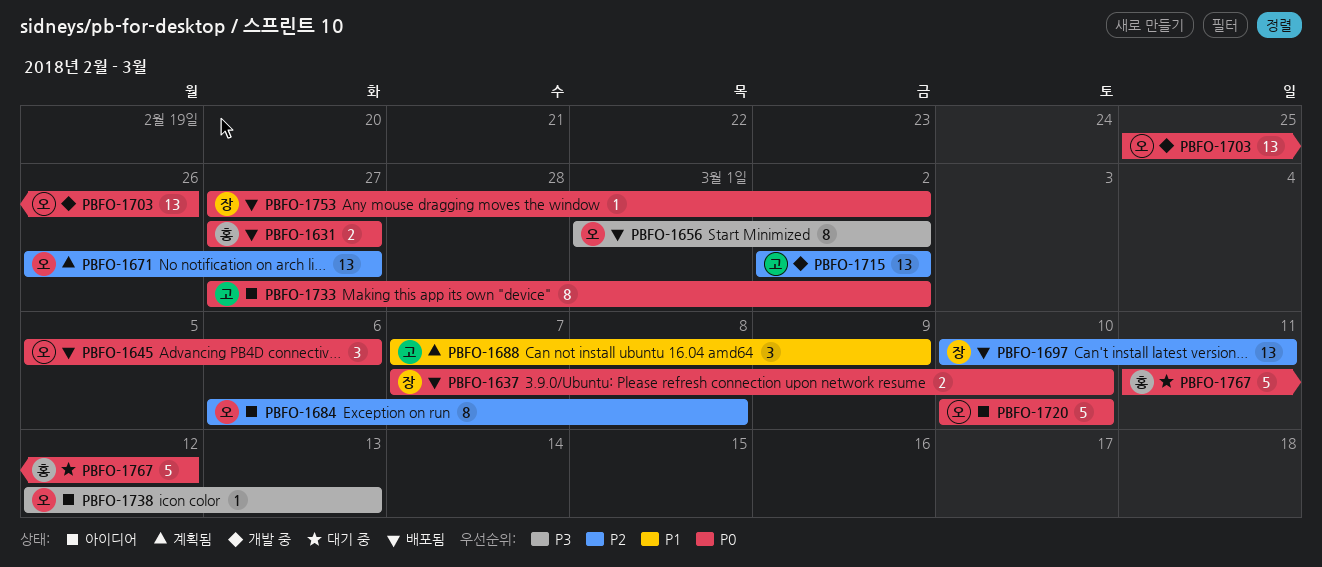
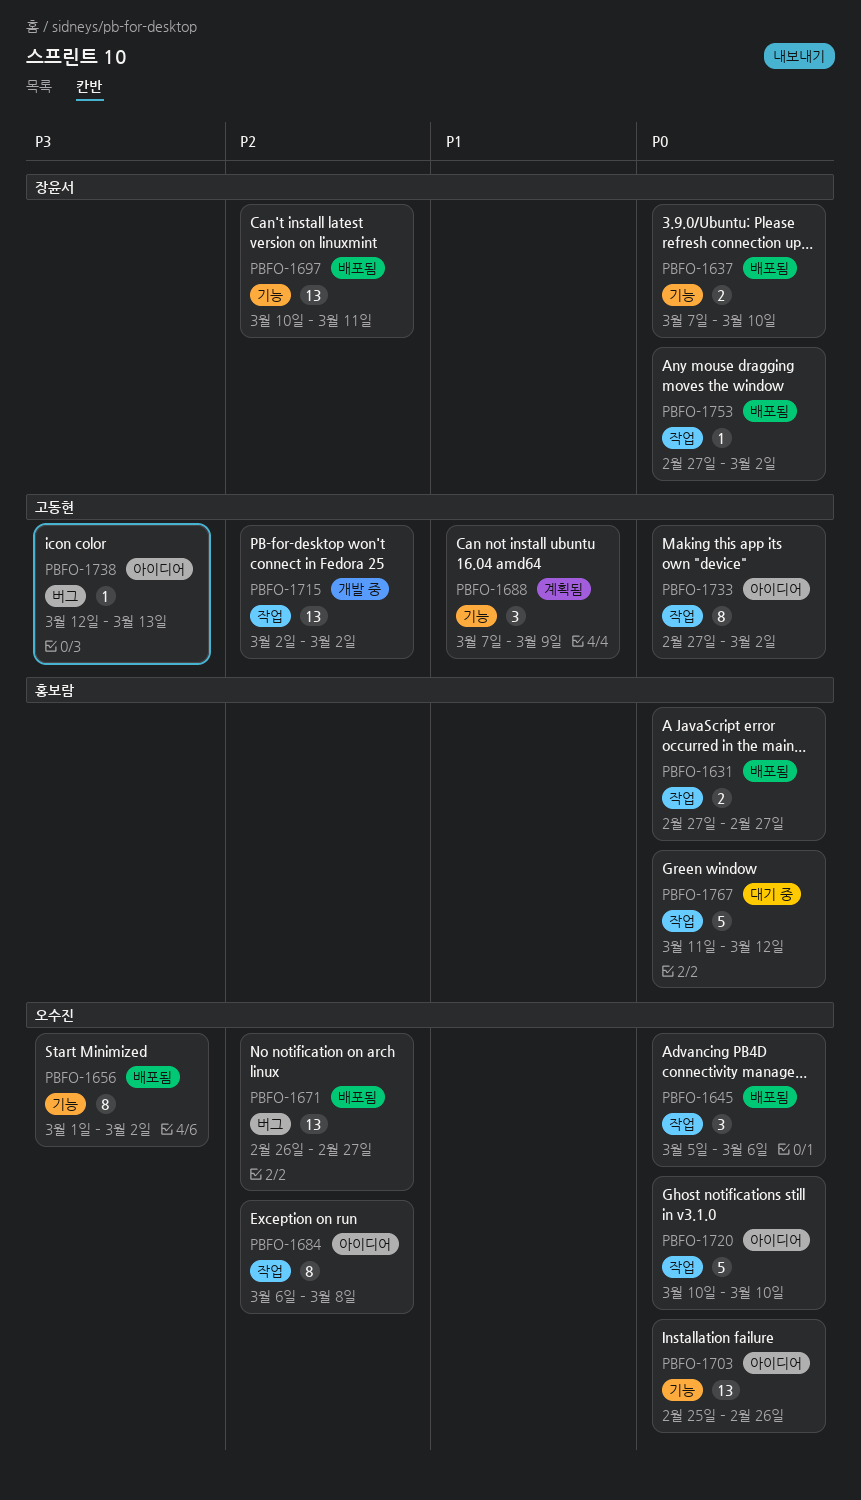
PBFO-1671, status: 계획됨 -> 배포됨
PBFO-1703, status: 개발 중 -> 아이디어
PBFO-1738, owner: 오수진 -> 고동현

